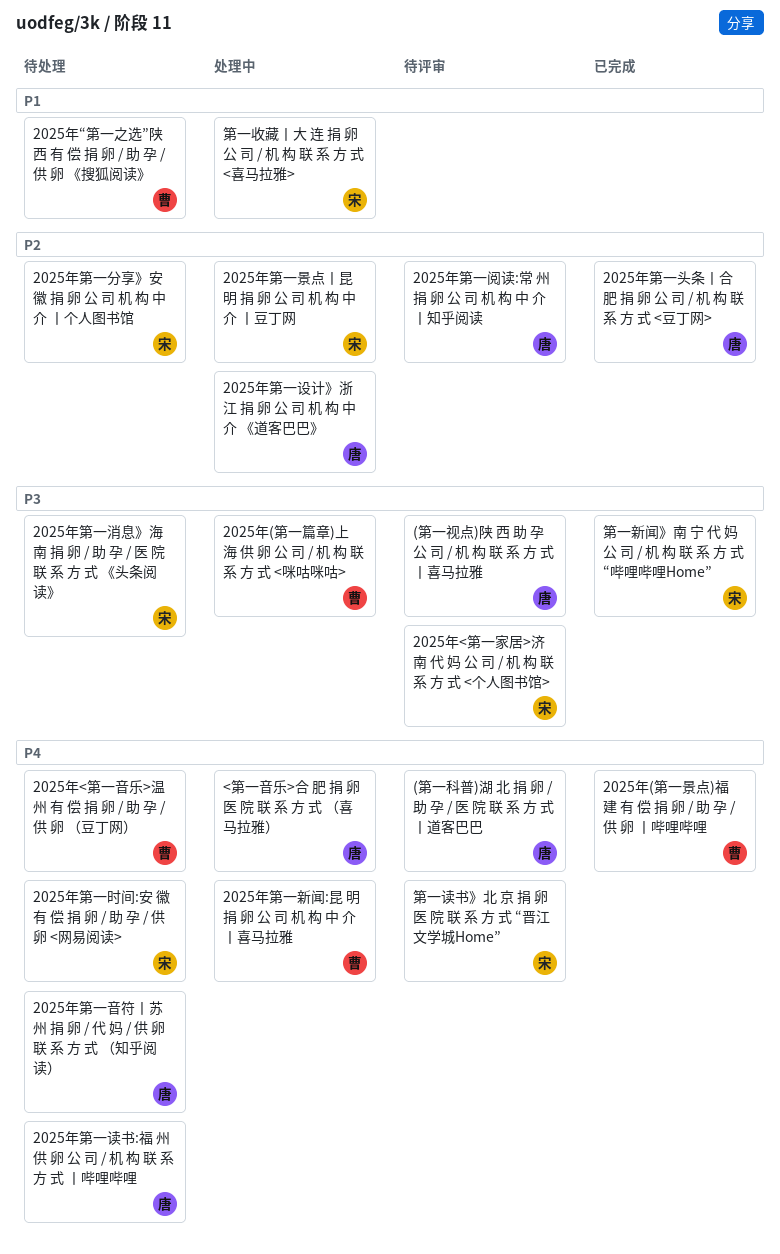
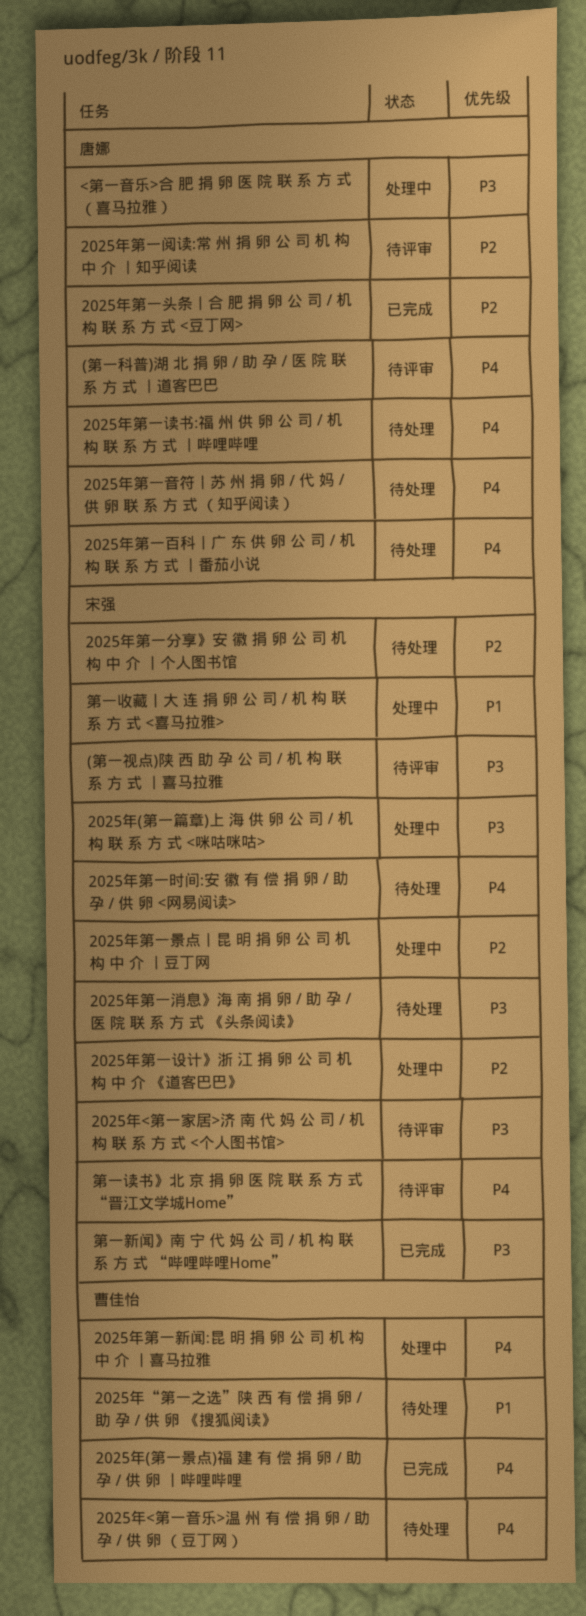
(第一视点)陕 西 助 孕 公 司 / 机 构 联 系 方 式 丨喜马拉雅, owner: 唐娜 -> 宋强
2025年(第一篇章)上 海 供 卵 公 司 / 机 构 联 系 方 式 <咪咕咪咕>, owner: 曹佳怡 -> 宋强
2025年第一百科丨广 东 供 卵 公 司 / 机 构 联 系 方 式 丨番茄小说: none -> present
2025年第一设计》浙 江 捐 卵 公 司 机 构 中 介 《道客巴巴》, owner: 唐娜 -> 宋强
<第一音乐>合 肥 捐 卵 医 院 联 系 方 式 （喜马拉雅）, priority: P4 -> P3

